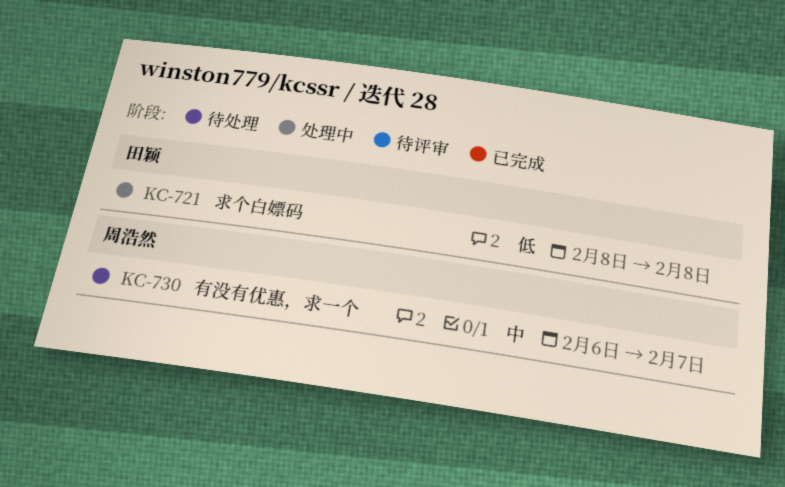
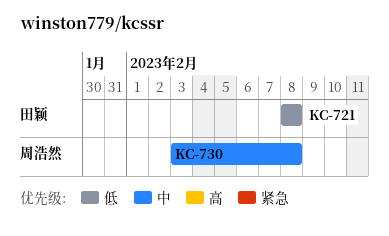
KC-730, start: Feb 6 -> Feb 3
KC-730, due: Feb 7 -> Feb 8

